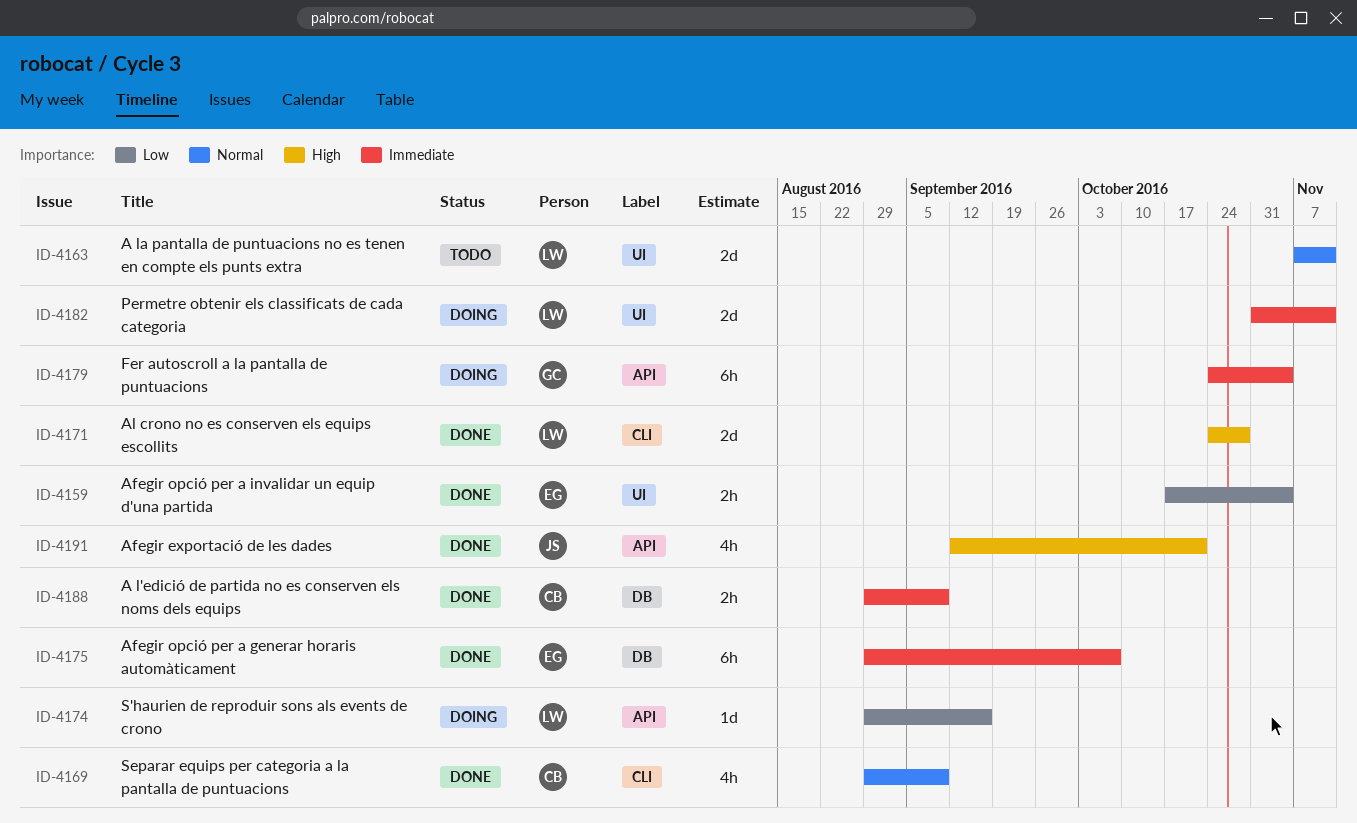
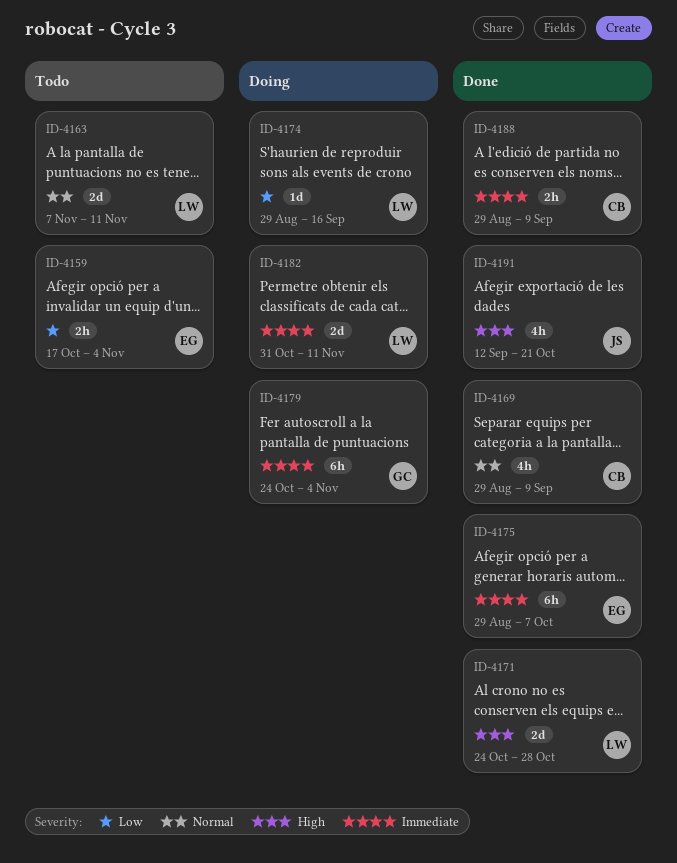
ID-4159, status: Done -> Todo

